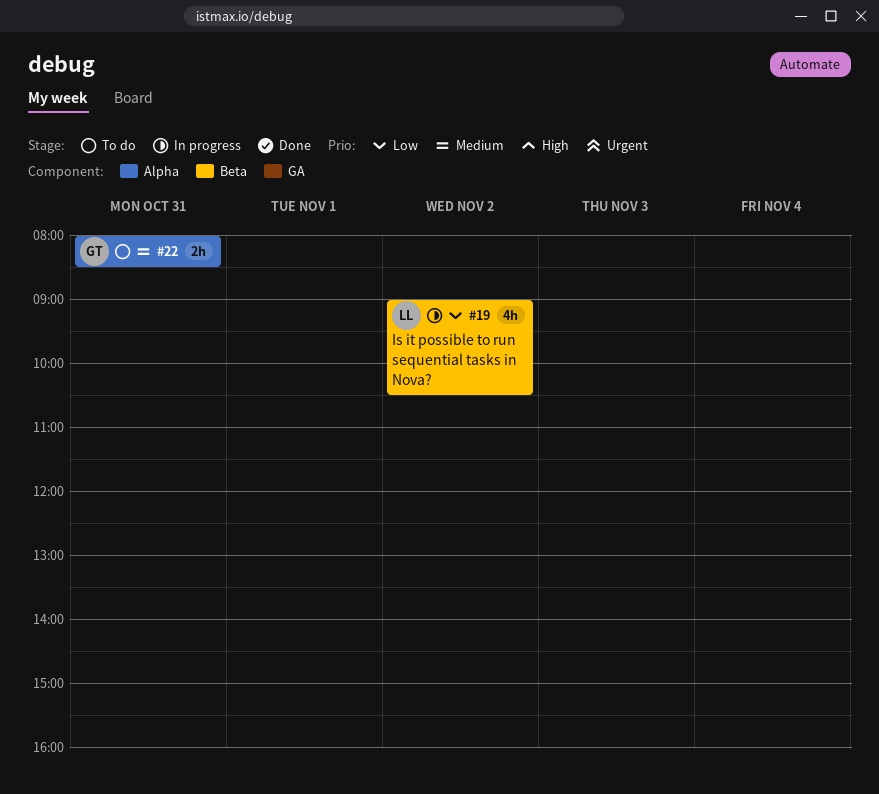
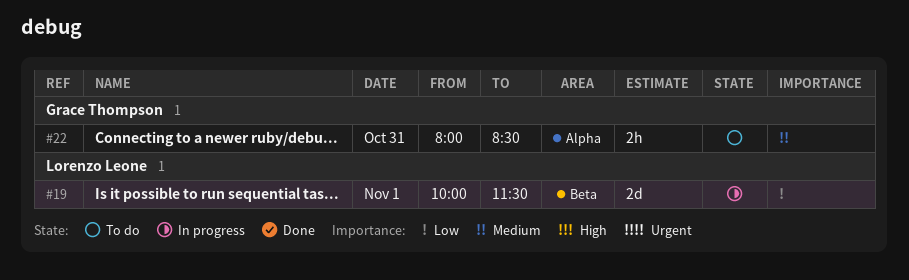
#19, estimate: 4h -> 2d
#19, day: Nov 2 -> Nov 1
#19, begins: 09:00 -> 10:00
#19, ends: 10:30 -> 11:30

